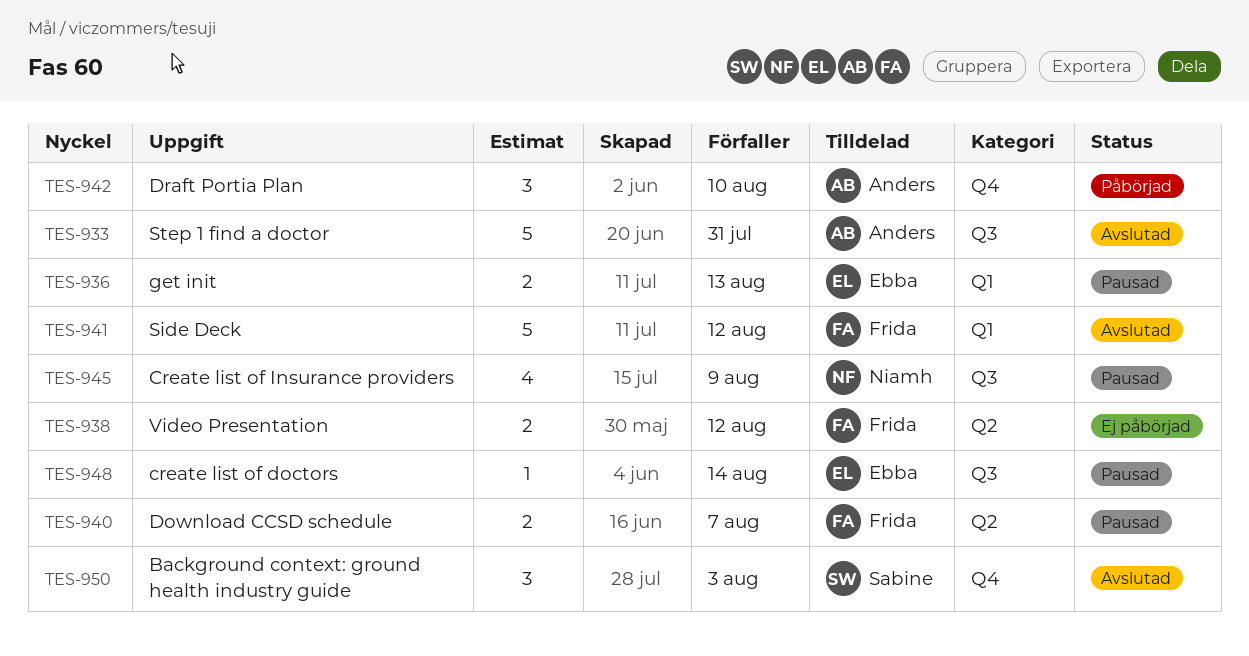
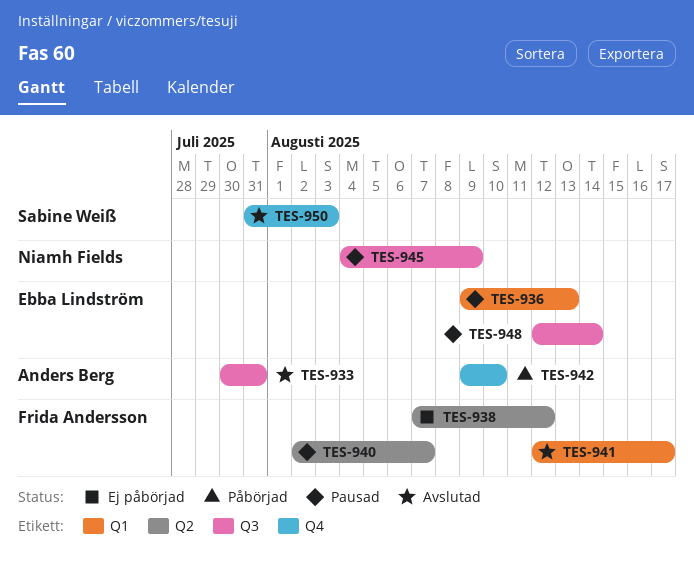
TES-941, due: Aug 12 -> Aug 17

